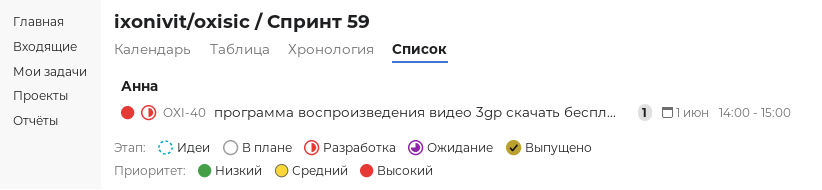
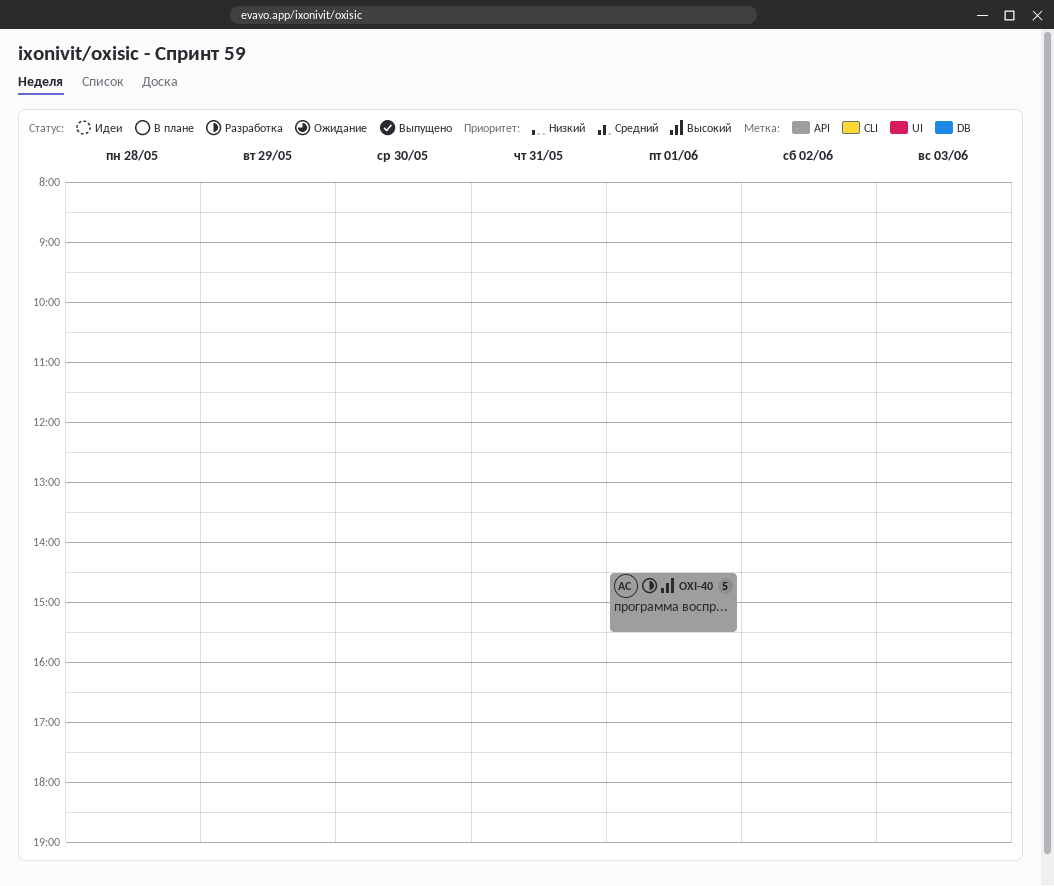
OXI-40, estimate: 1 -> 5
OXI-40, begins: 14:00 -> 14:30
OXI-40, ends: 15:00 -> 15:30

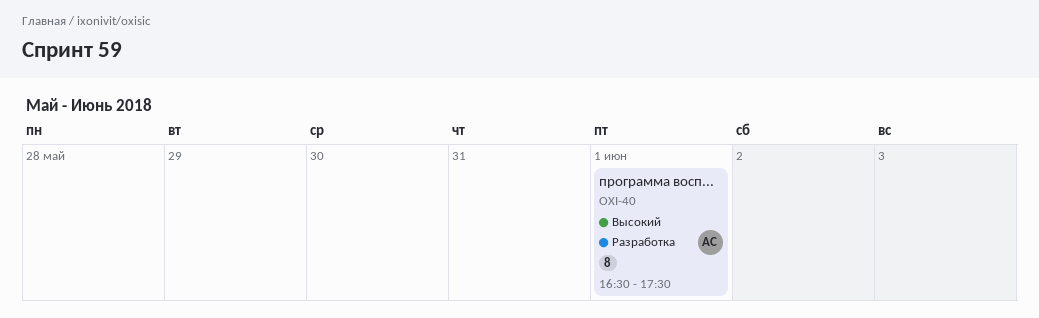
OXI-40, estimate: 5 -> 8
OXI-40, begins: 14:30 -> 16:30
OXI-40, ends: 15:30 -> 17:30

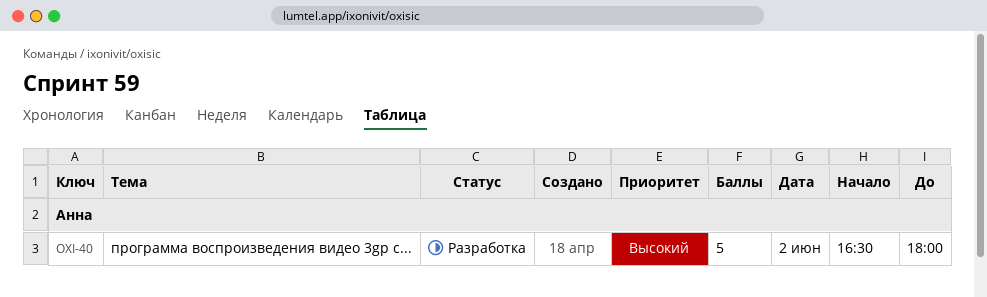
OXI-40, estimate: 8 -> 5
OXI-40, day: Jun 1 -> Jun 2
OXI-40, ends: 17:30 -> 18:00

